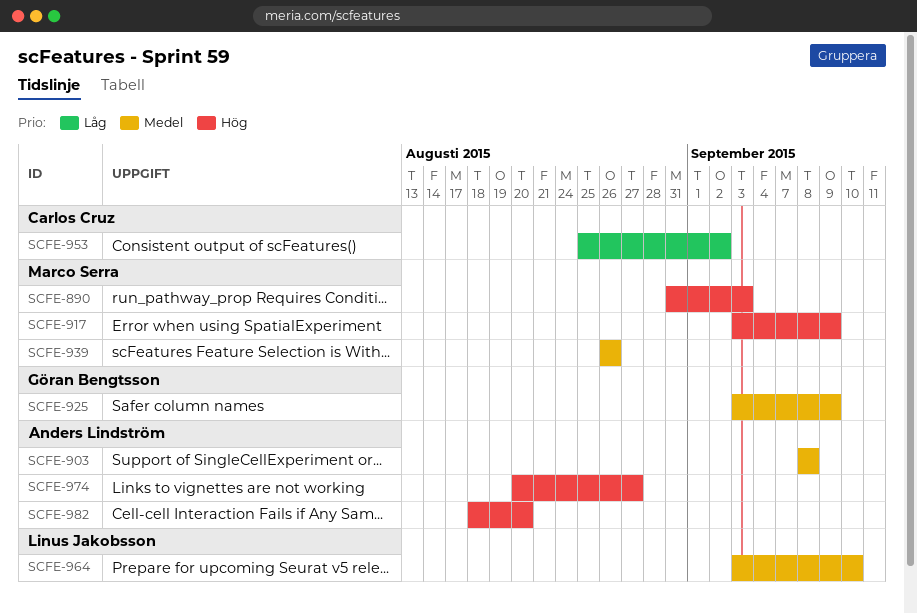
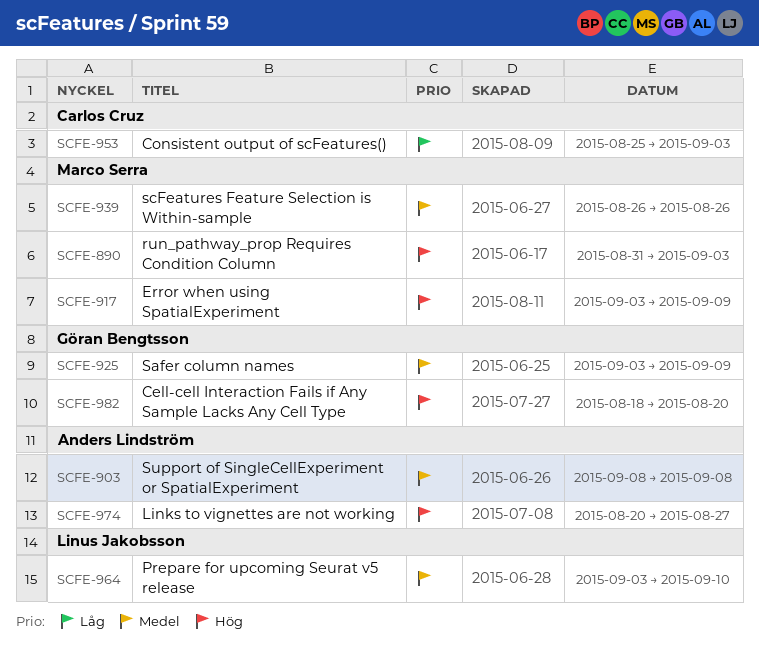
SCFE-953, due: Sep 2 -> Sep 3
SCFE-982, owner: Anders Lindström -> Göran Bengtsson

